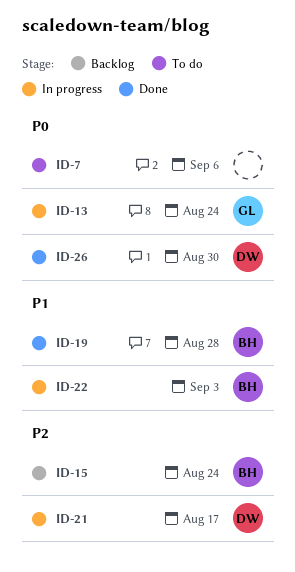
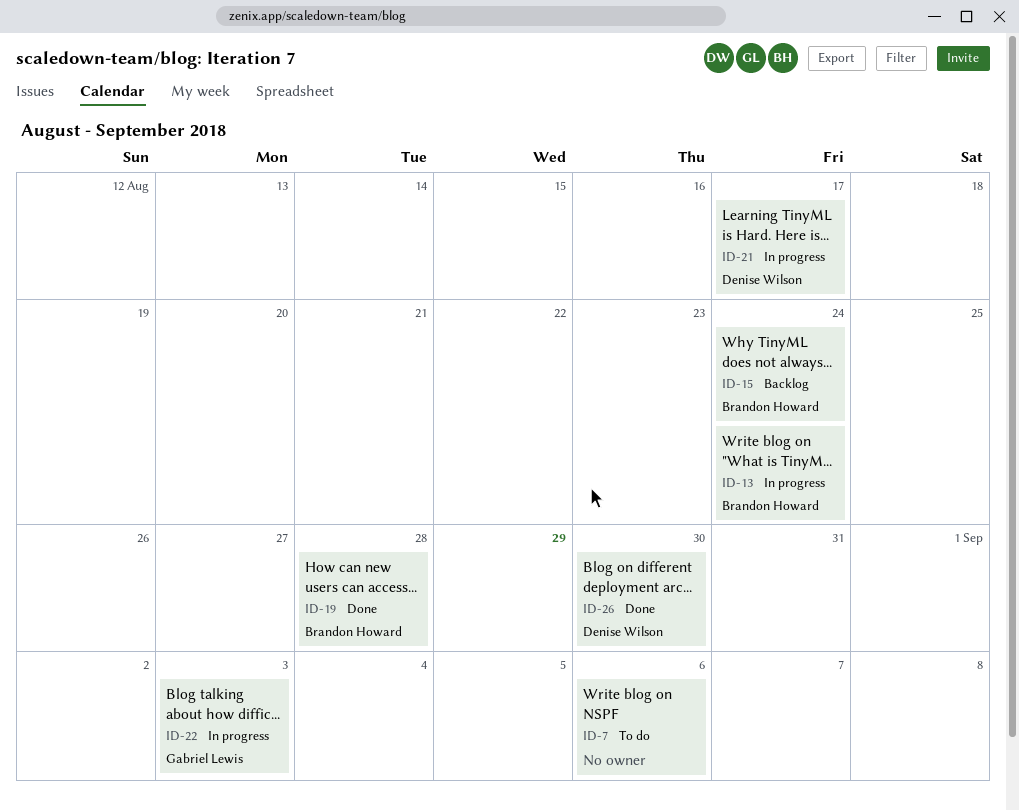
ID-13, owner: Gabriel Lewis -> Brandon Howard
ID-22, owner: Brandon Howard -> Gabriel Lewis

